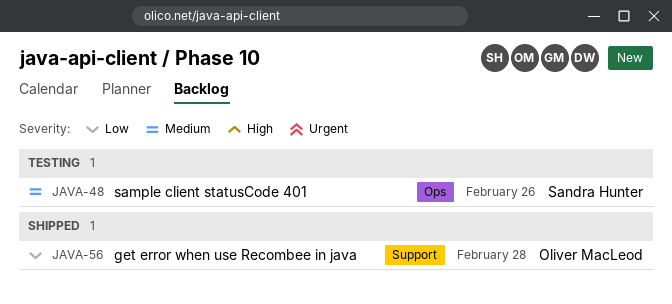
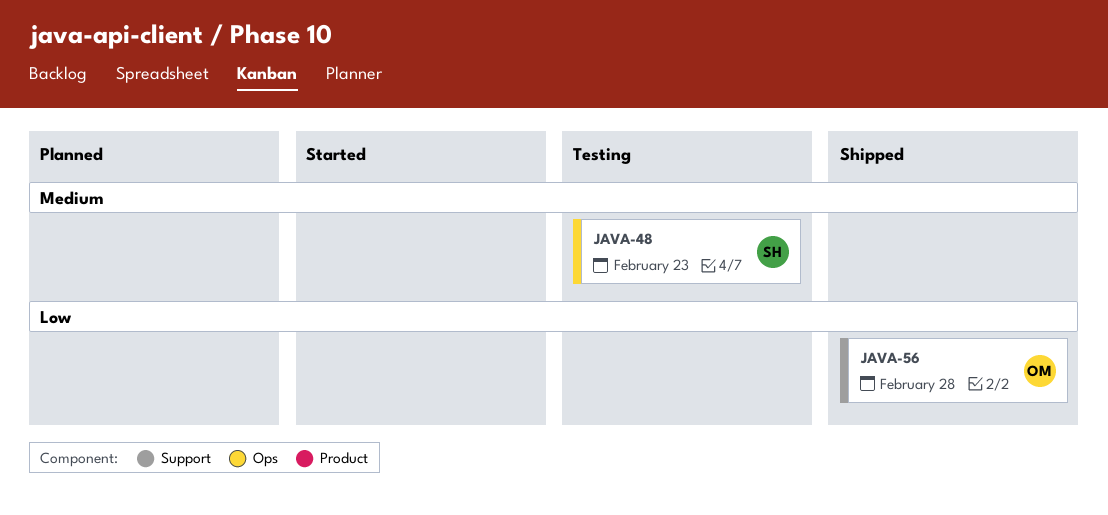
JAVA-48, due: Feb 26 -> Feb 23

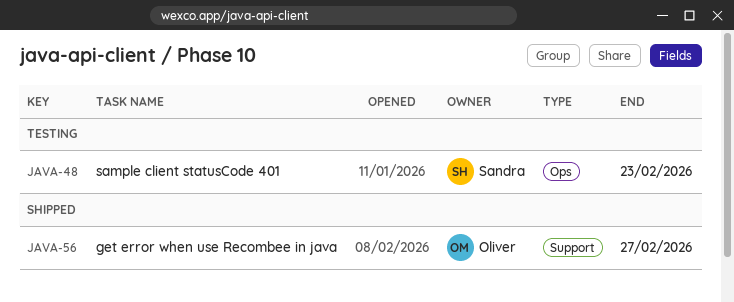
JAVA-56, due: Feb 28 -> Feb 27

